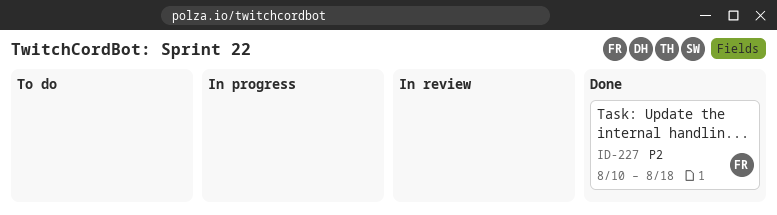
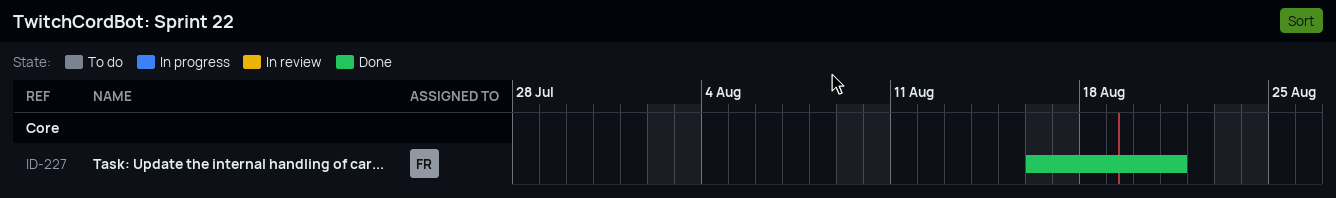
ID-227, start: Aug 10 -> Aug 16
ID-227, due: Aug 18 -> Aug 21

